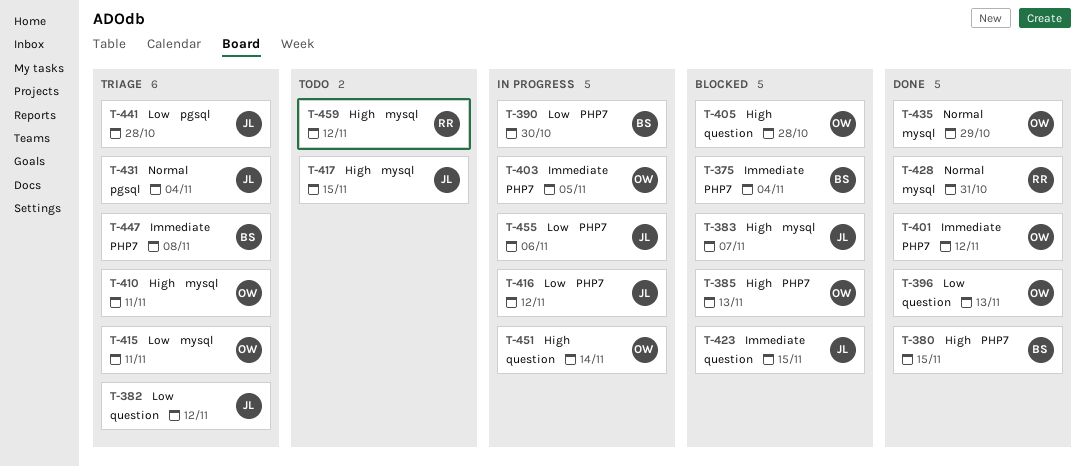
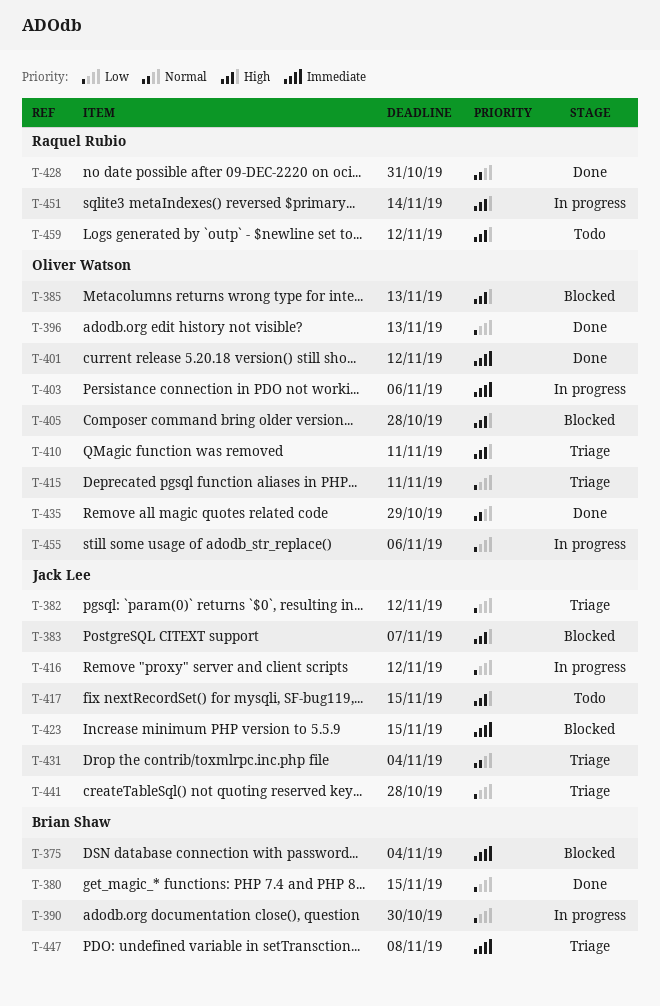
T-380, priority: High -> Low
T-403, due: Nov 5 -> Nov 6
T-451, owner: Oliver Watson -> Raquel Rubio
T-455, owner: Jack Lee -> Oliver Watson

